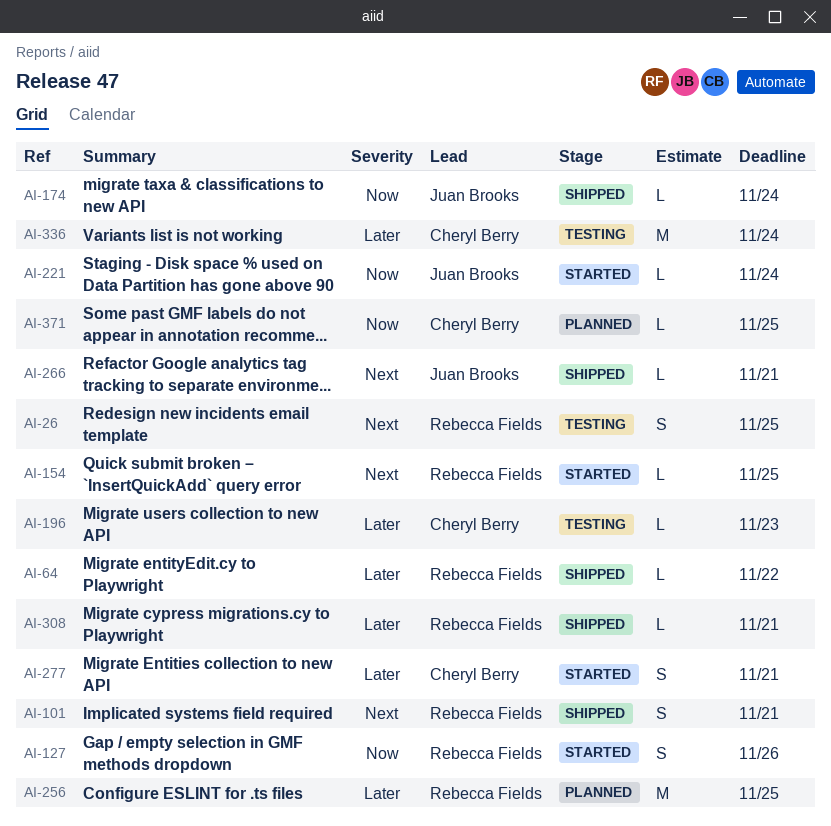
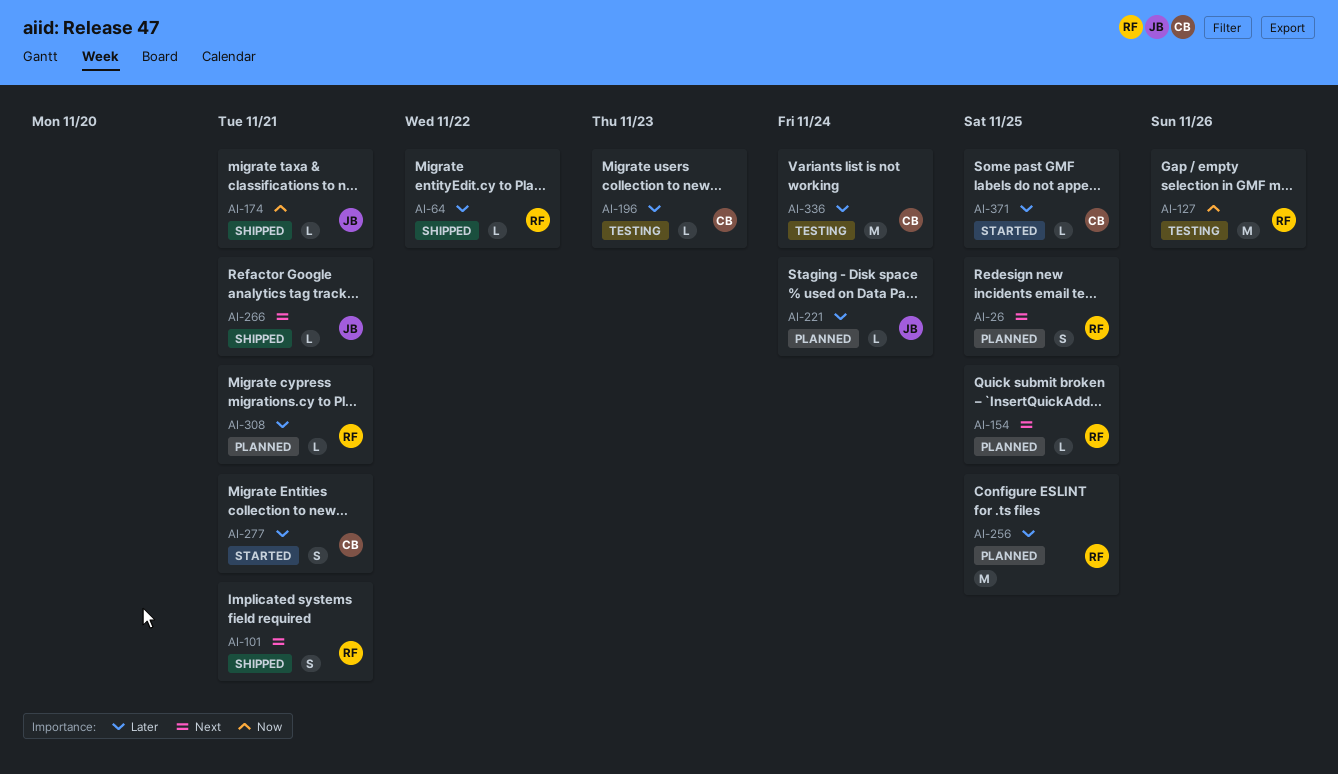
AI-26, status: Testing -> Planned
AI-127, status: Started -> Testing
AI-127, estimate: S -> M
AI-154, status: Started -> Planned
AI-174, due: Nov 24 -> Nov 21
AI-221, status: Started -> Planned
AI-221, priority: Now -> Later
AI-308, status: Shipped -> Planned
AI-371, status: Planned -> Started
AI-371, priority: Now -> Later

